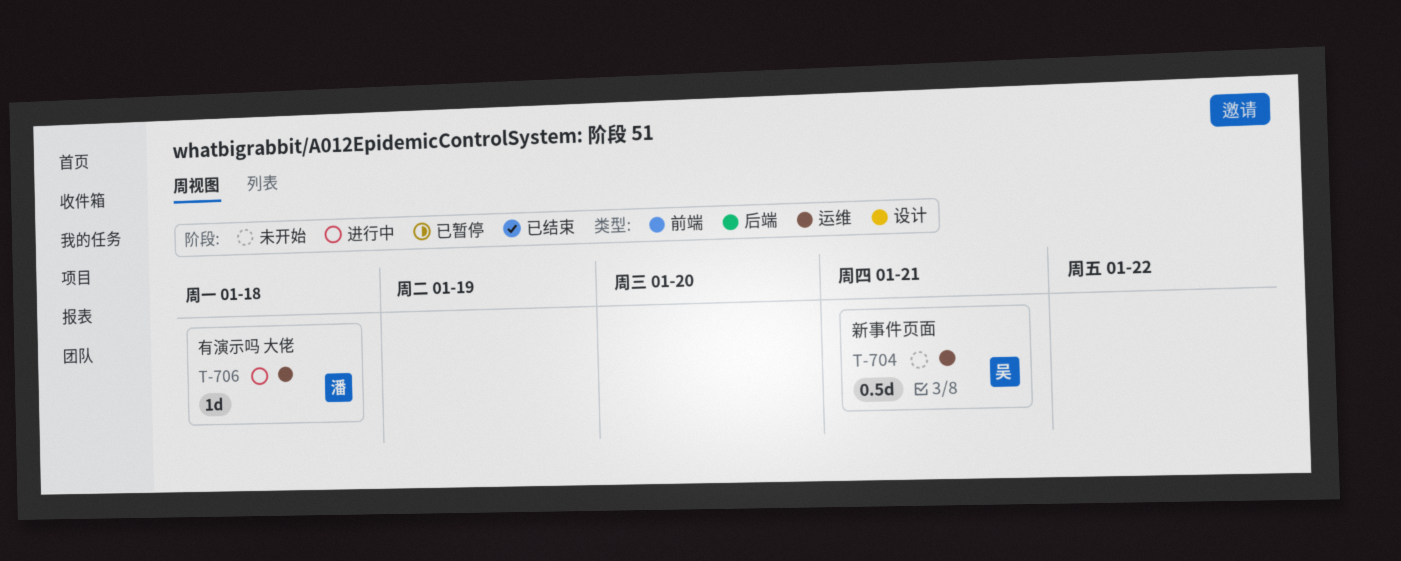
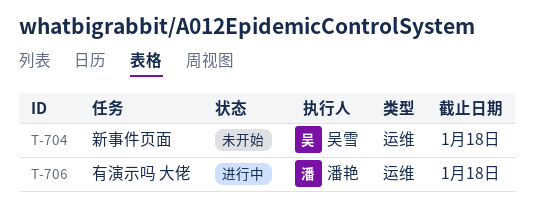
T-704, due: Jan 21 -> Jan 18

